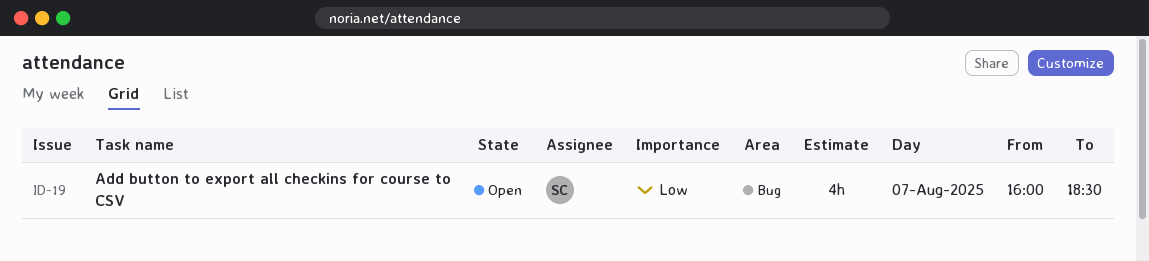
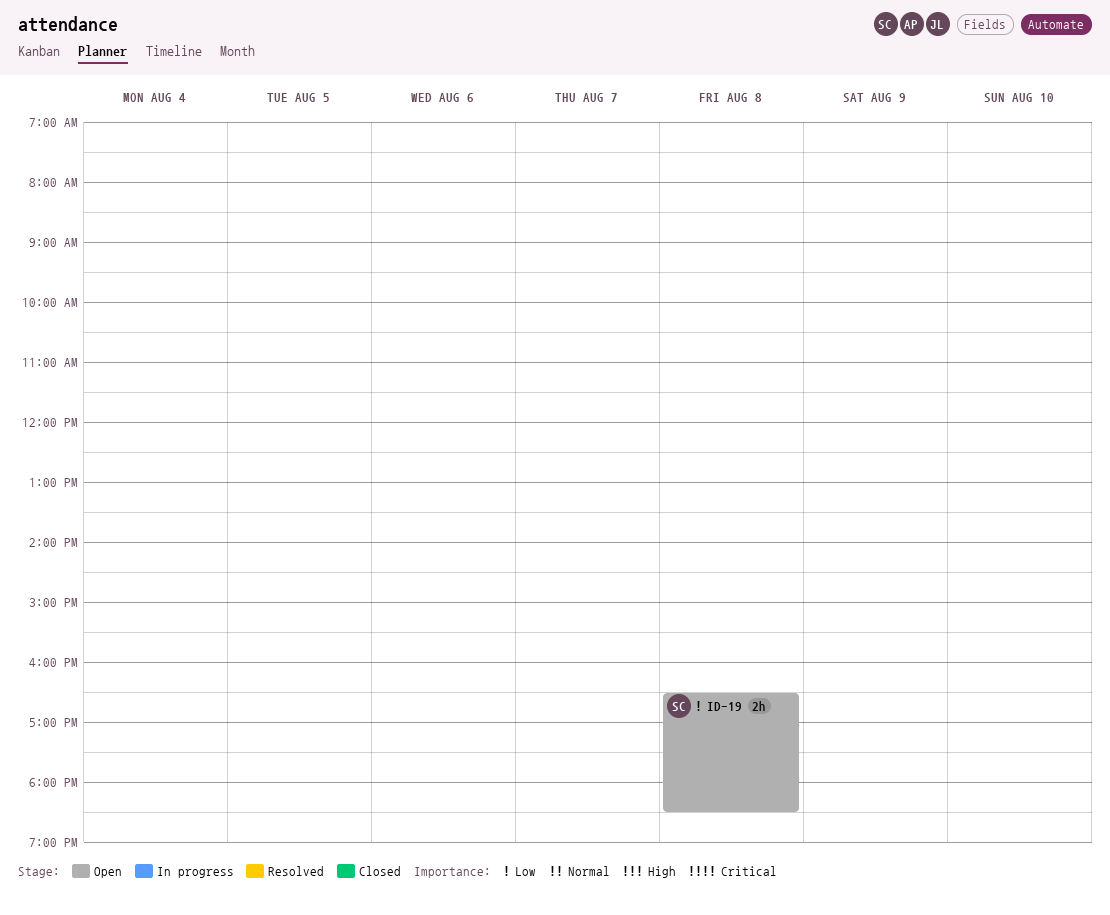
ID-19, estimate: 4h -> 2h
ID-19, day: Aug 7 -> Aug 8
ID-19, begins: 16:00 -> 16:30

